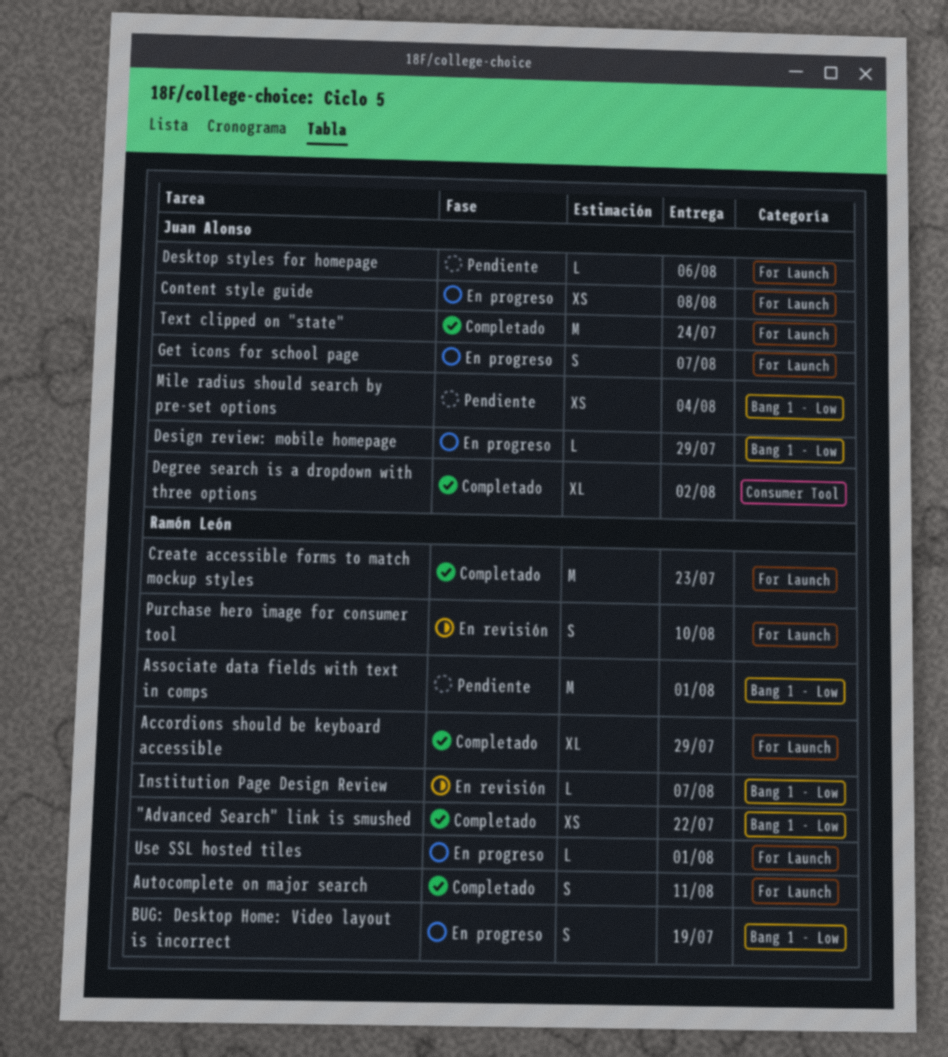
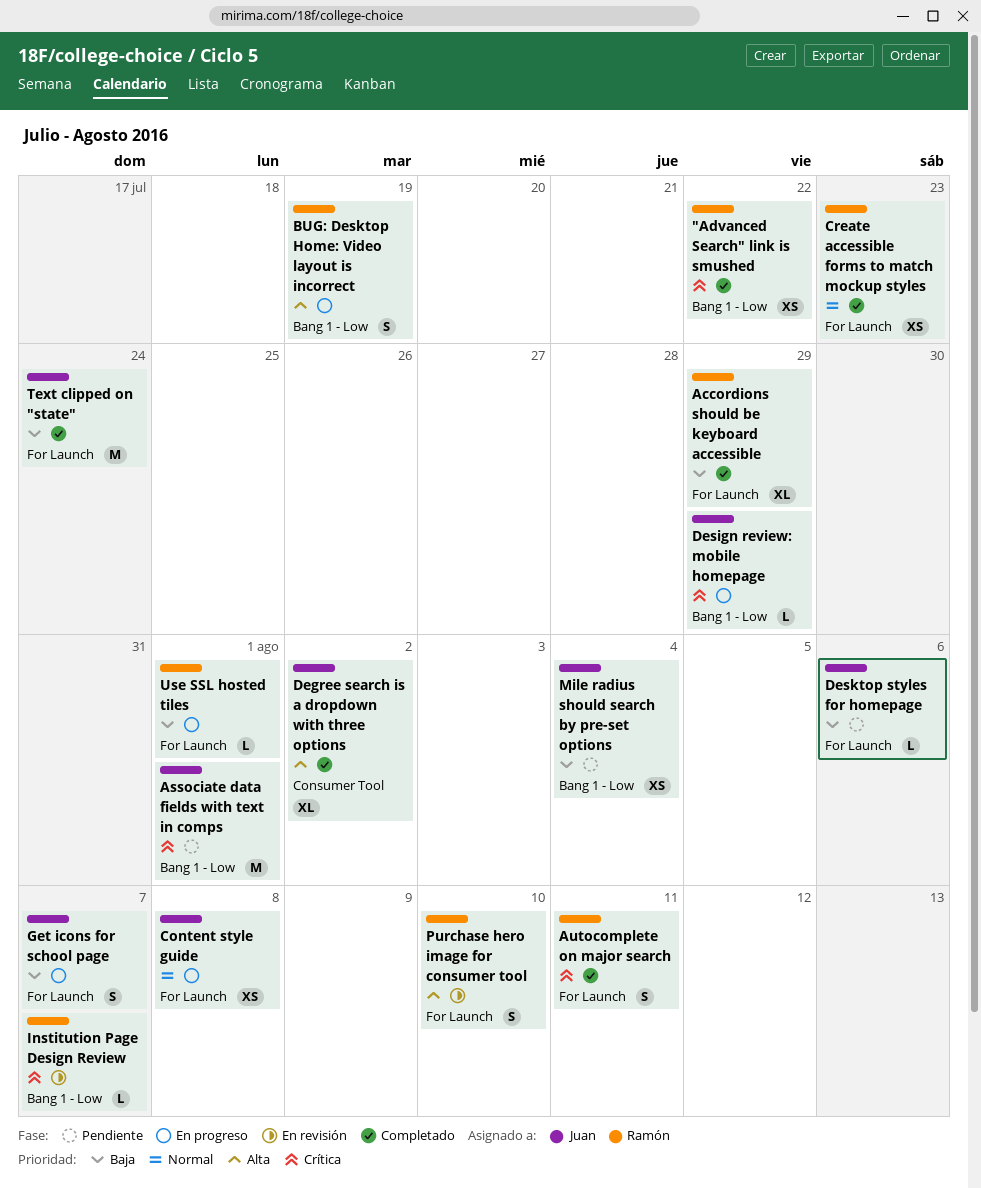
Associate data fields with text in comps, owner: Ramón León -> Juan Alonso
Create accessible forms to match mockup styles, estimate: M -> XS

